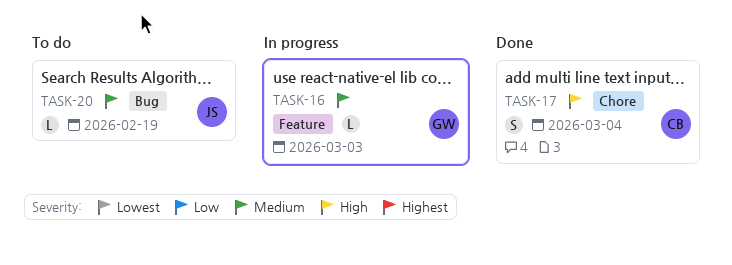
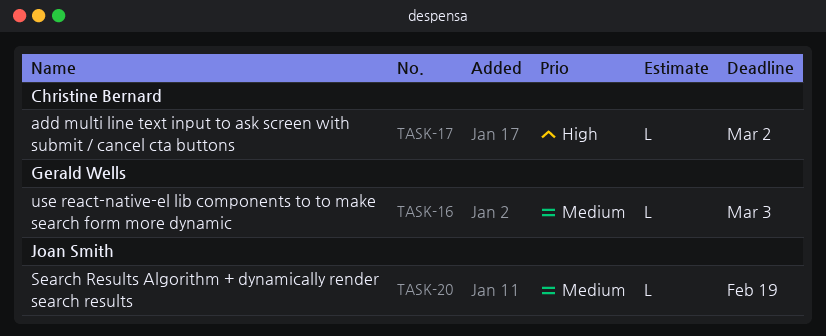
TASK-17, estimate: S -> L
TASK-17, due: Mar 4 -> Mar 2

